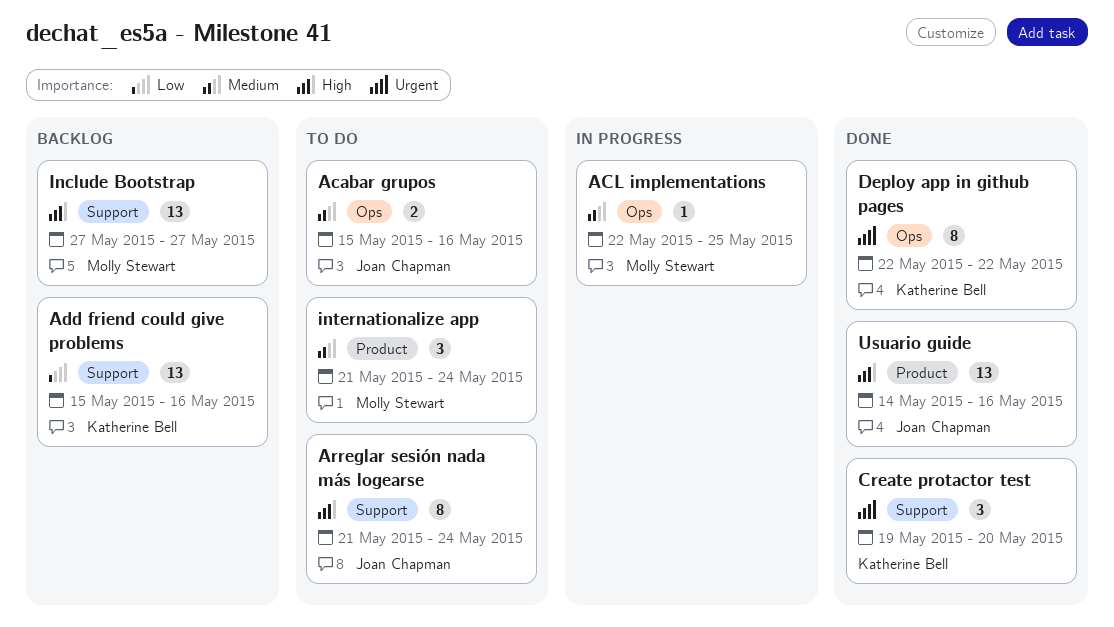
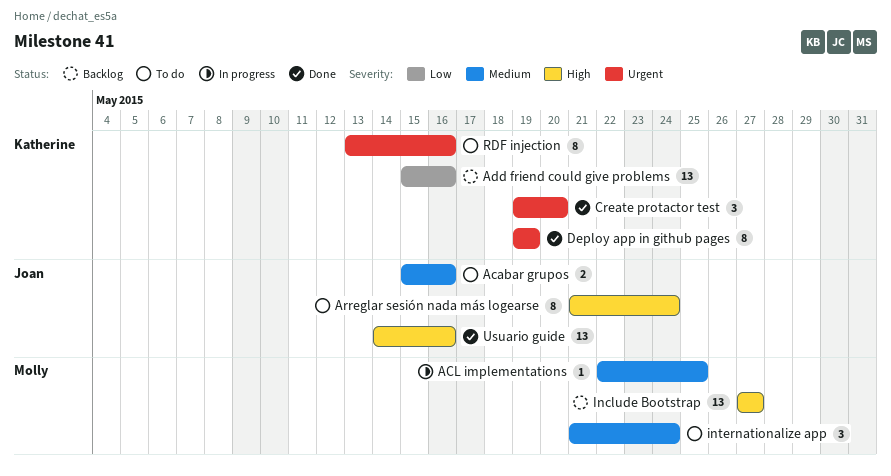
Deploy app in github pages, start: May 22 -> May 19
Deploy app in github pages, due: May 22 -> May 19
RDF injection: none -> present

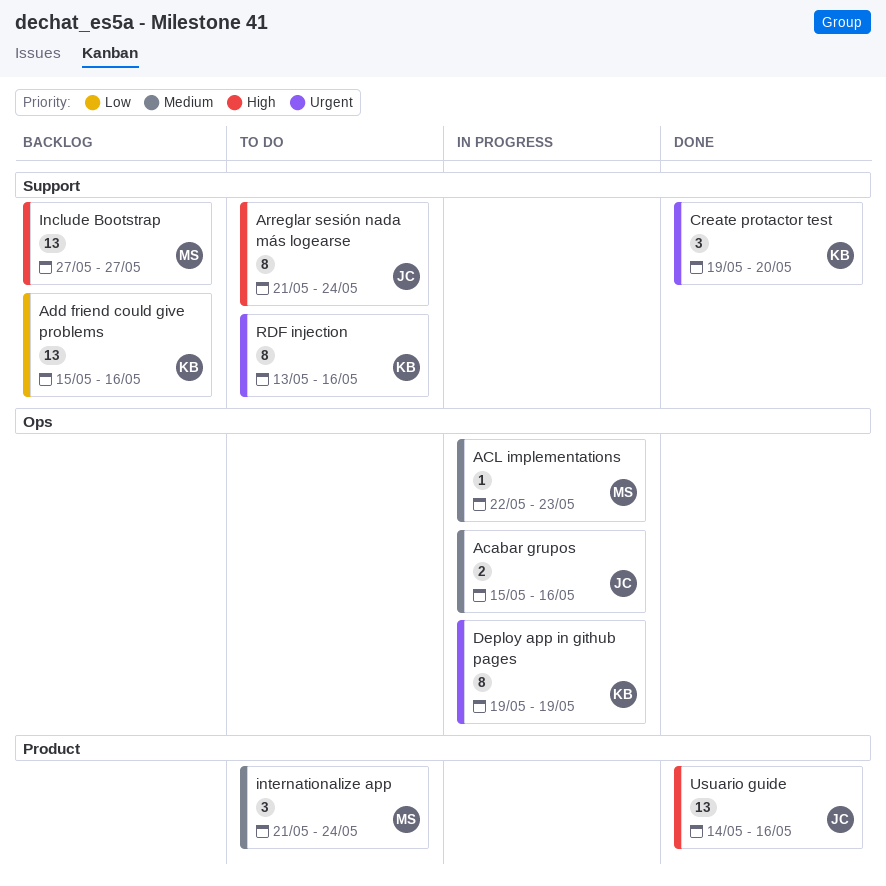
Acabar grupos, status: To do -> In progress
ACL implementations, due: May 25 -> May 23
Deploy app in github pages, status: Done -> In progress

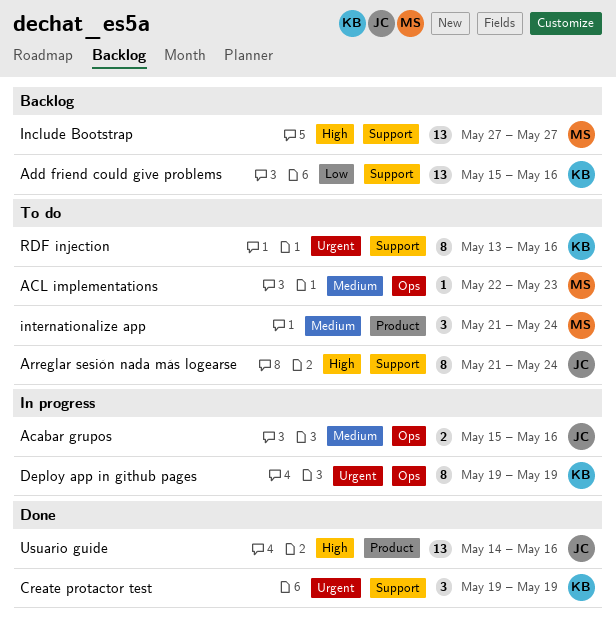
ACL implementations, status: In progress -> To do
Create protactor test, due: May 20 -> May 19

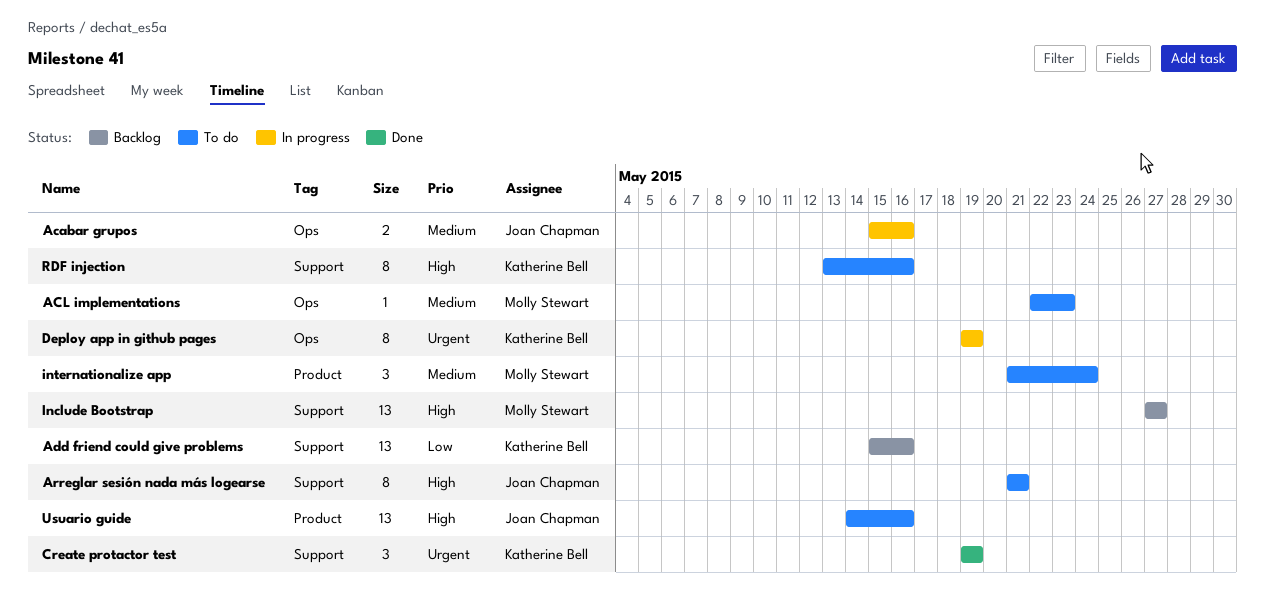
Arreglar sesión nada más logearse, due: May 24 -> May 21
RDF injection, priority: Urgent -> High
Usuario guide, status: Done -> To do

